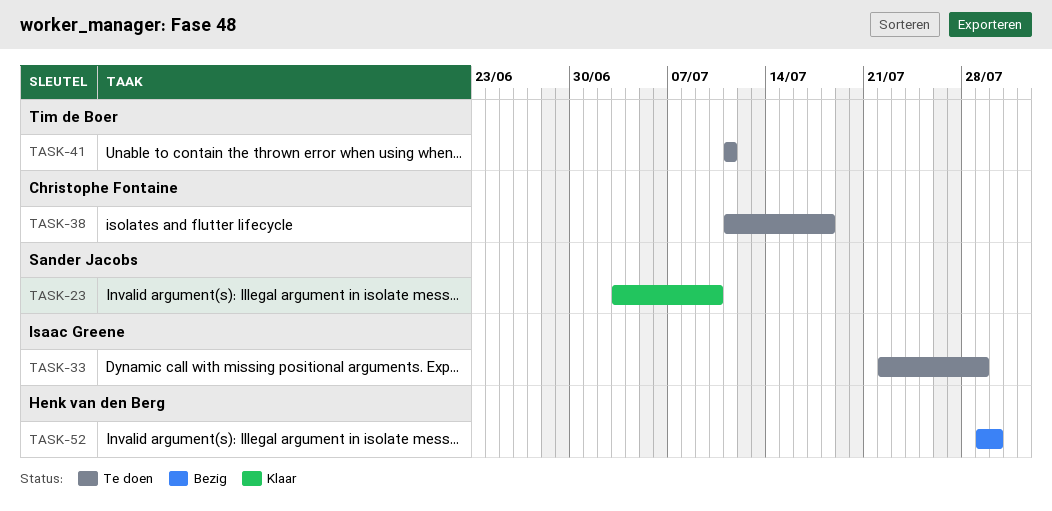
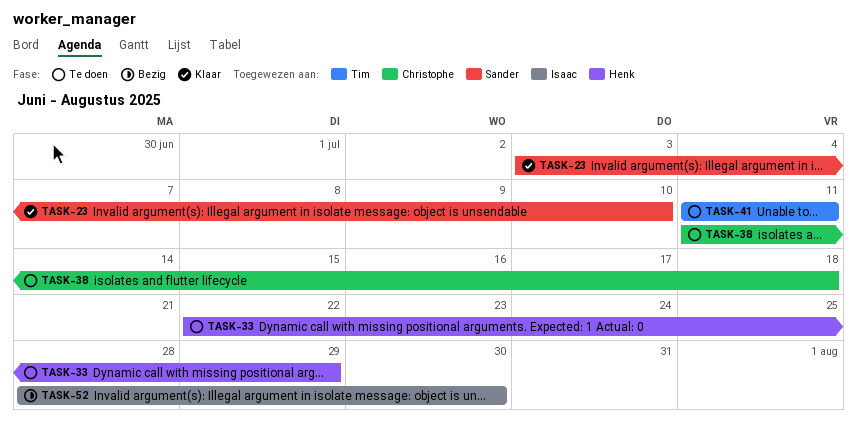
TASK-33, owner: Isaac Greene -> Henk van den Berg
TASK-52, owner: Henk van den Berg -> Isaac Greene
TASK-52, start: Jul 29 -> Jul 28

